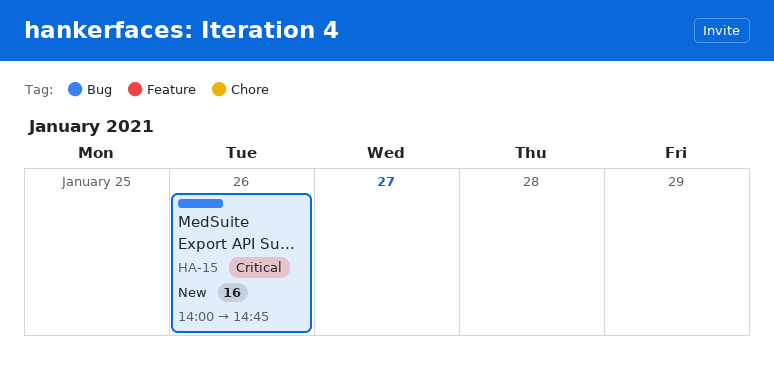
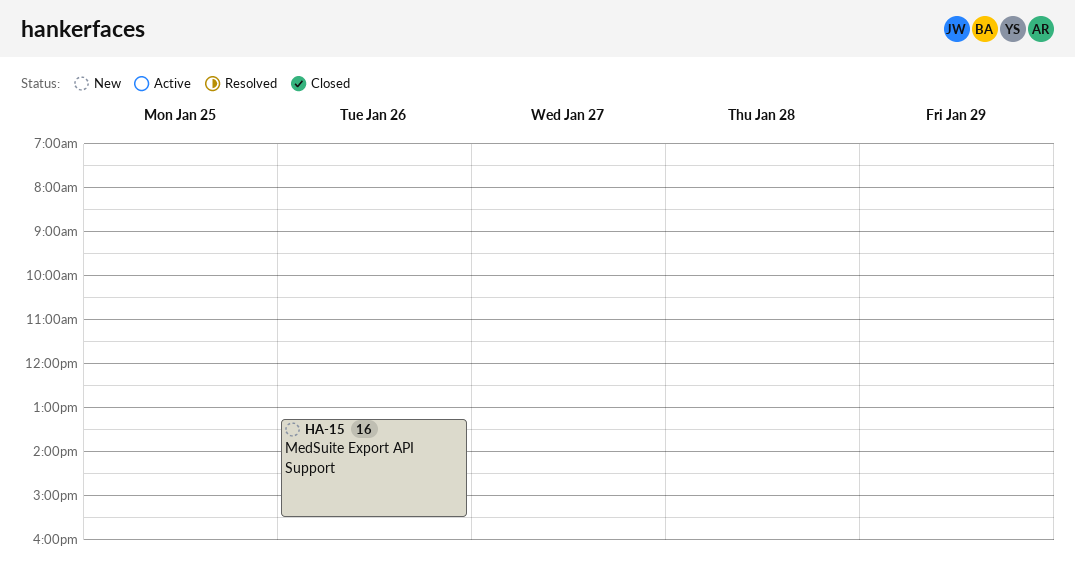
HA-15, begins: 14:00 -> 13:15
HA-15, ends: 14:45 -> 15:30

